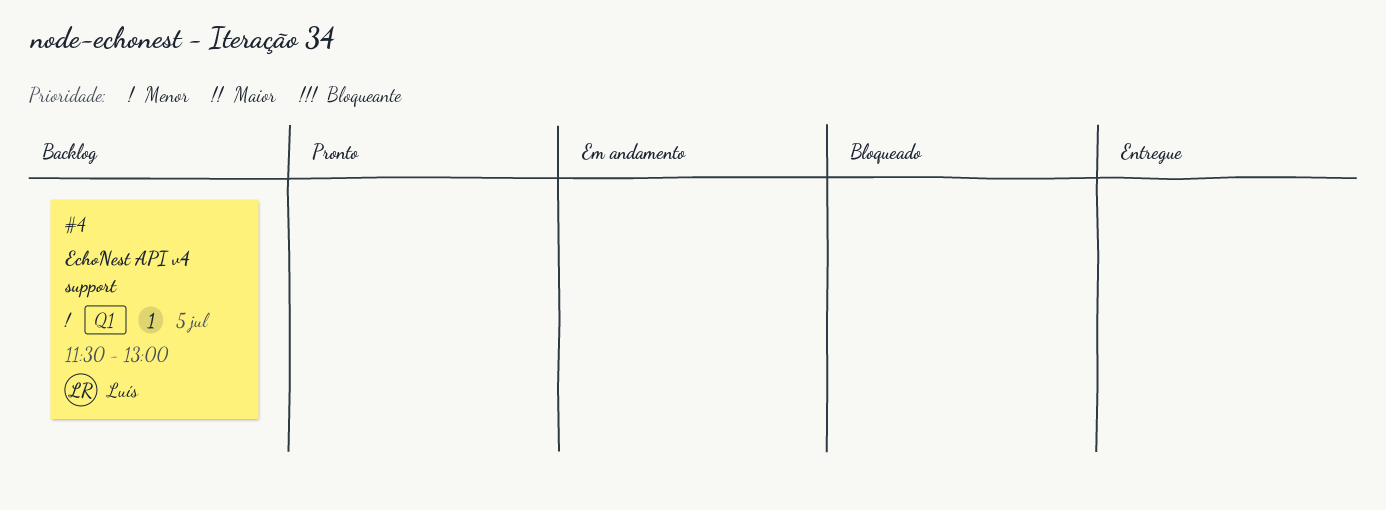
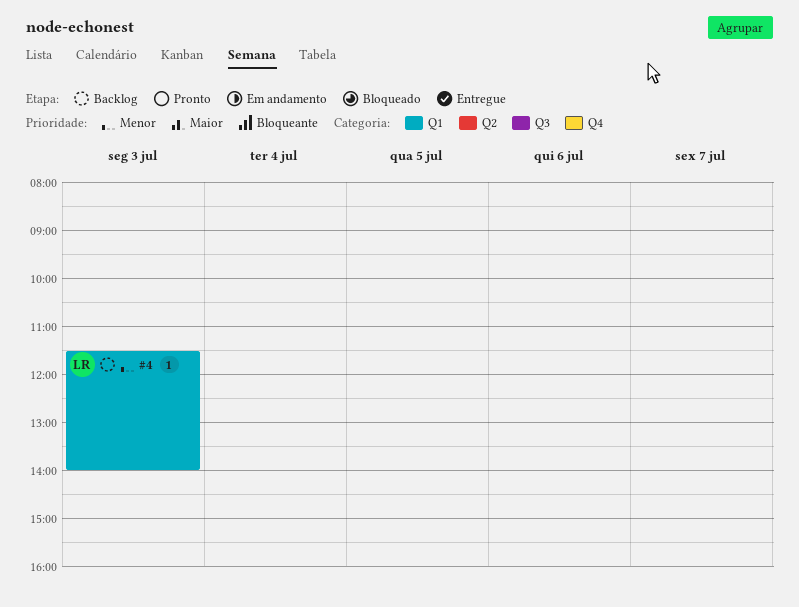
#4, day: Jul 5 -> Jul 3
#4, ends: 13:00 -> 14:00

